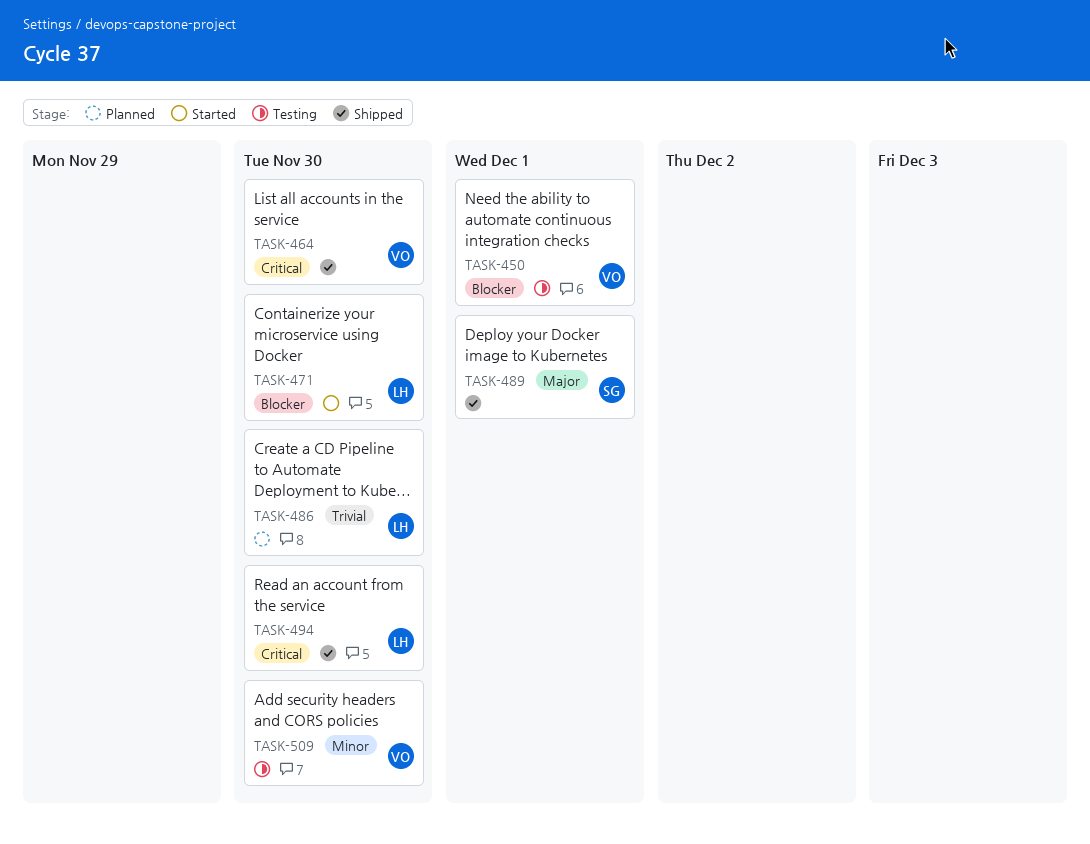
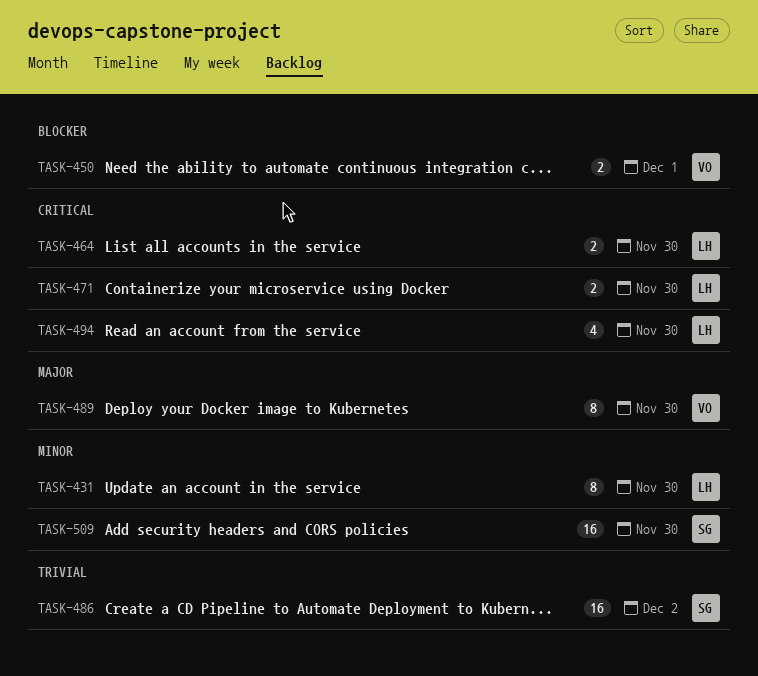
TASK-431: none -> present
TASK-464, owner: VO -> LH
TASK-471, priority: Blocker -> Critical
TASK-486, owner: LH -> SG
TASK-486, due: Nov 30 -> Dec 2
TASK-489, owner: SG -> VO
TASK-489, due: Dec 1 -> Nov 30
TASK-509, owner: VO -> SG

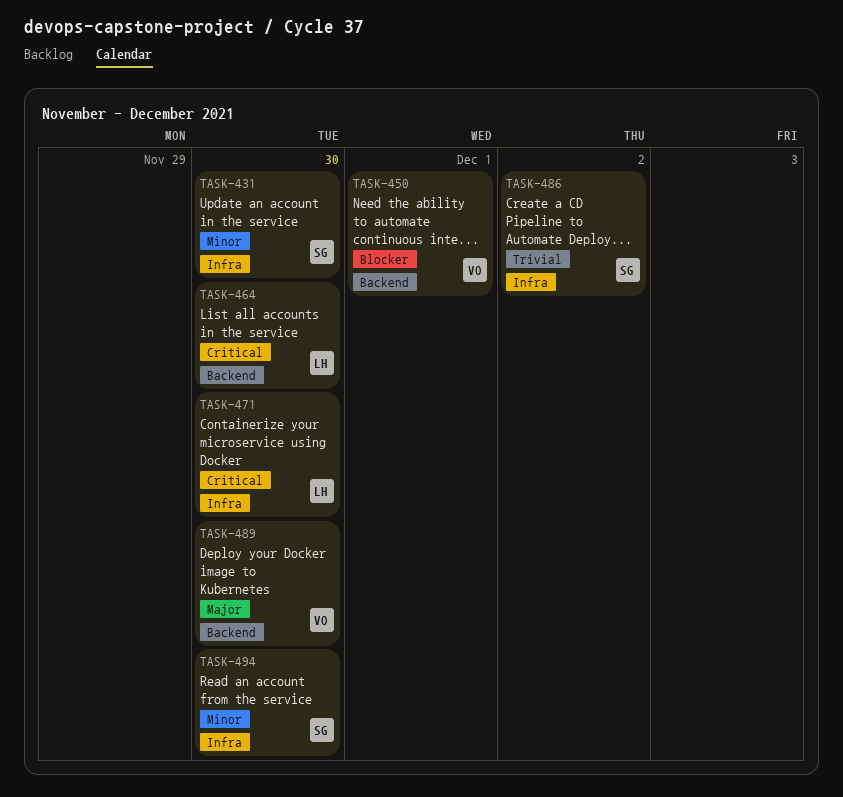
TASK-431, owner: LH -> SG
TASK-494, owner: LH -> SG
TASK-494, priority: Critical -> Minor
TASK-509: present -> none

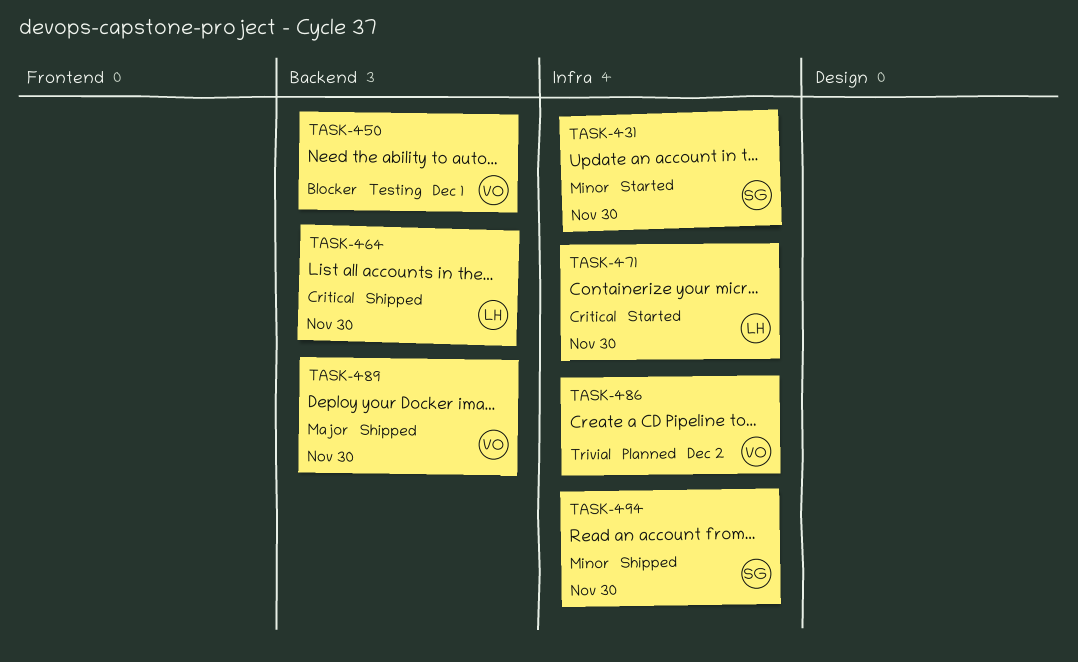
TASK-486, owner: SG -> VO

